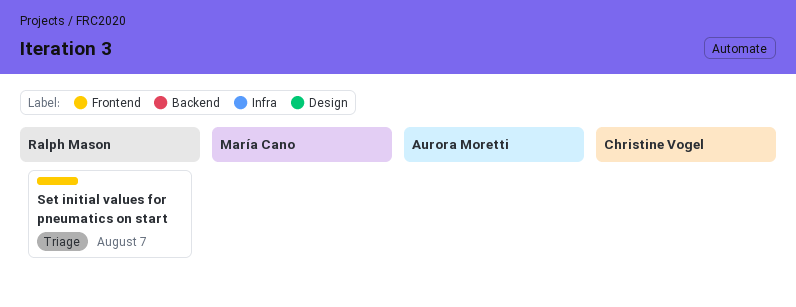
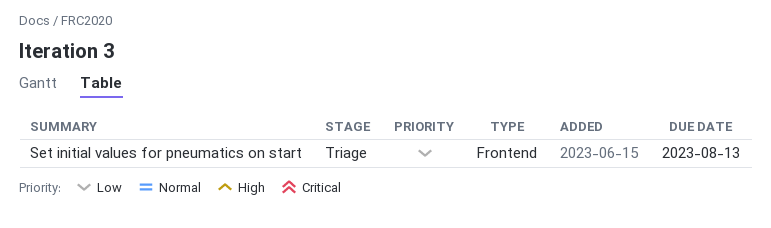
Set initial values for pneumatics on start, due: Aug 7 -> Aug 13

